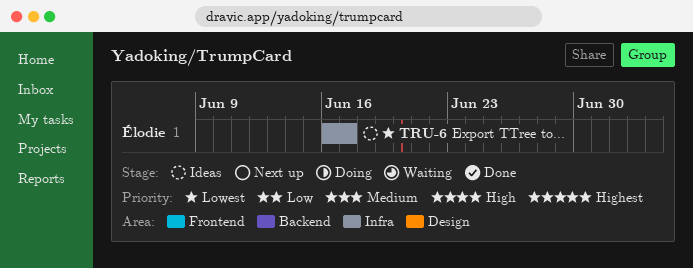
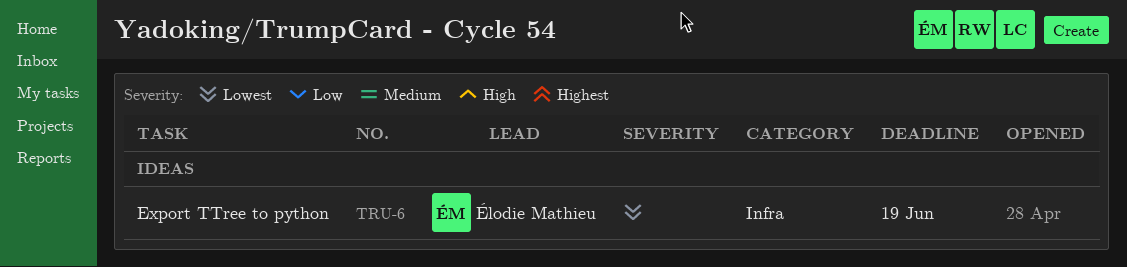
TRU-6, due: Jun 17 -> Jun 19

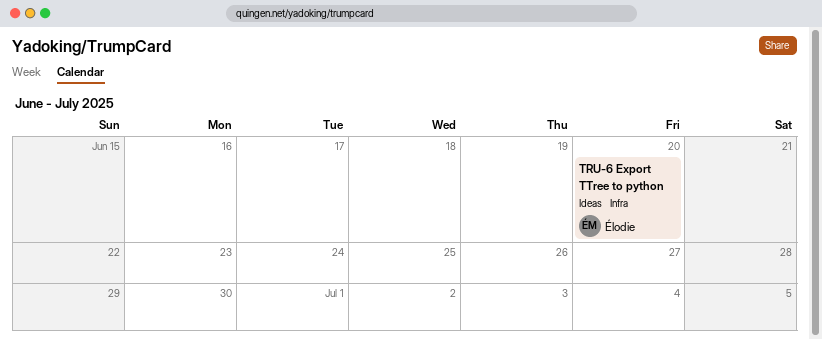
TRU-6, due: Jun 19 -> Jun 20

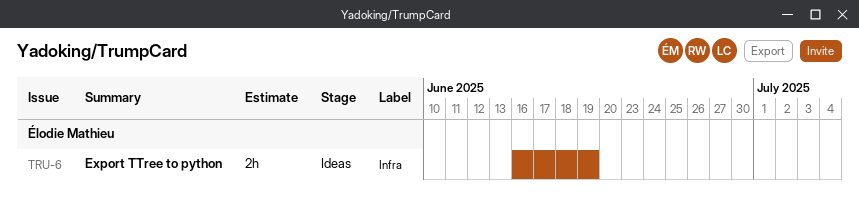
TRU-6, due: Jun 20 -> Jun 19

